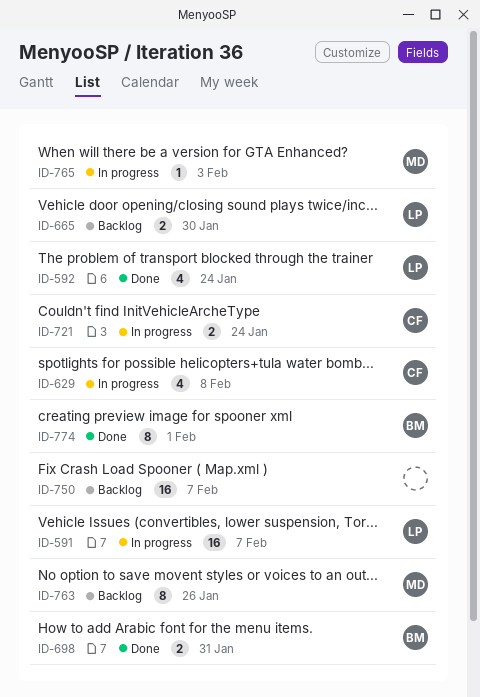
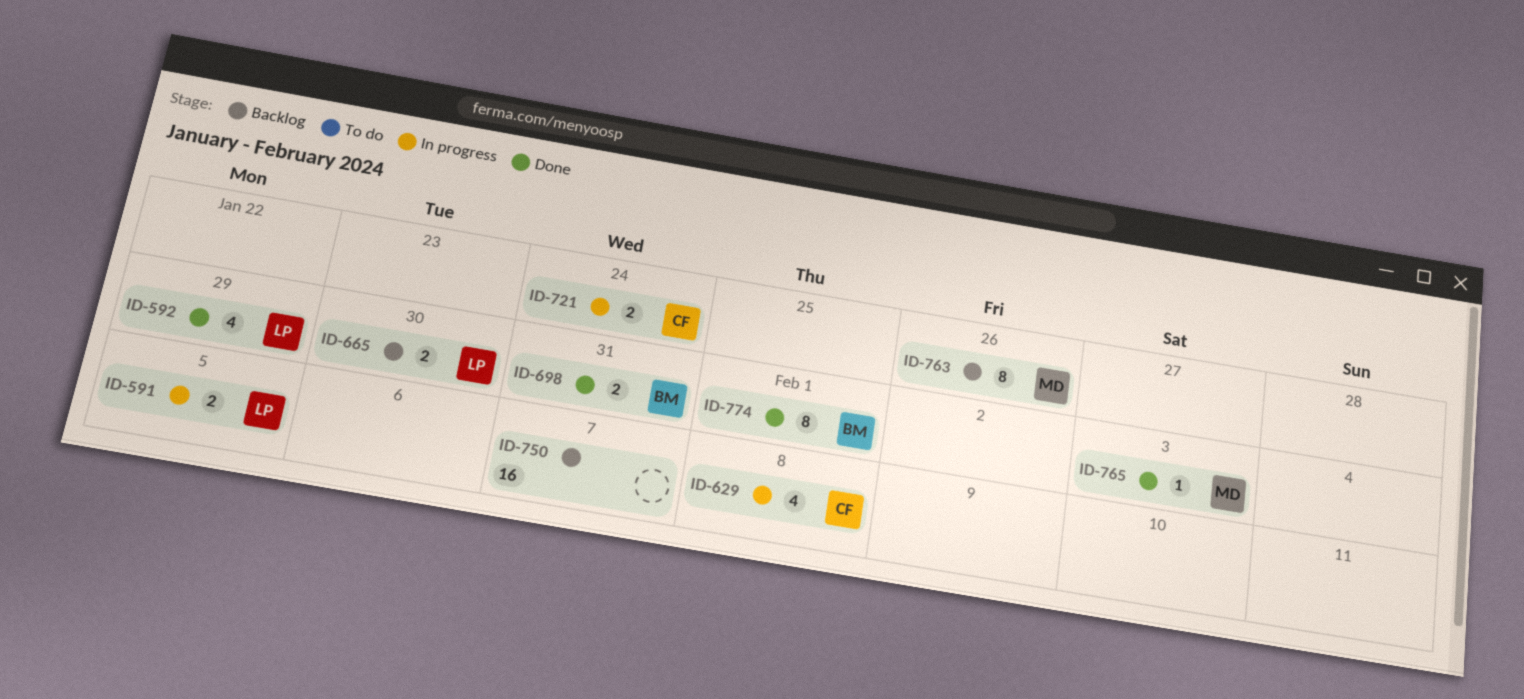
ID-591, estimate: 16 -> 2
ID-591, due: Feb 7 -> Feb 5
ID-592, due: Jan 24 -> Jan 29
ID-765, status: In progress -> Done

